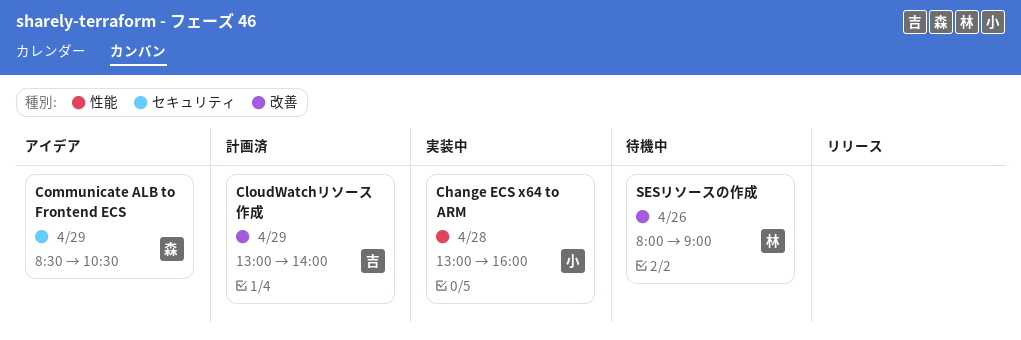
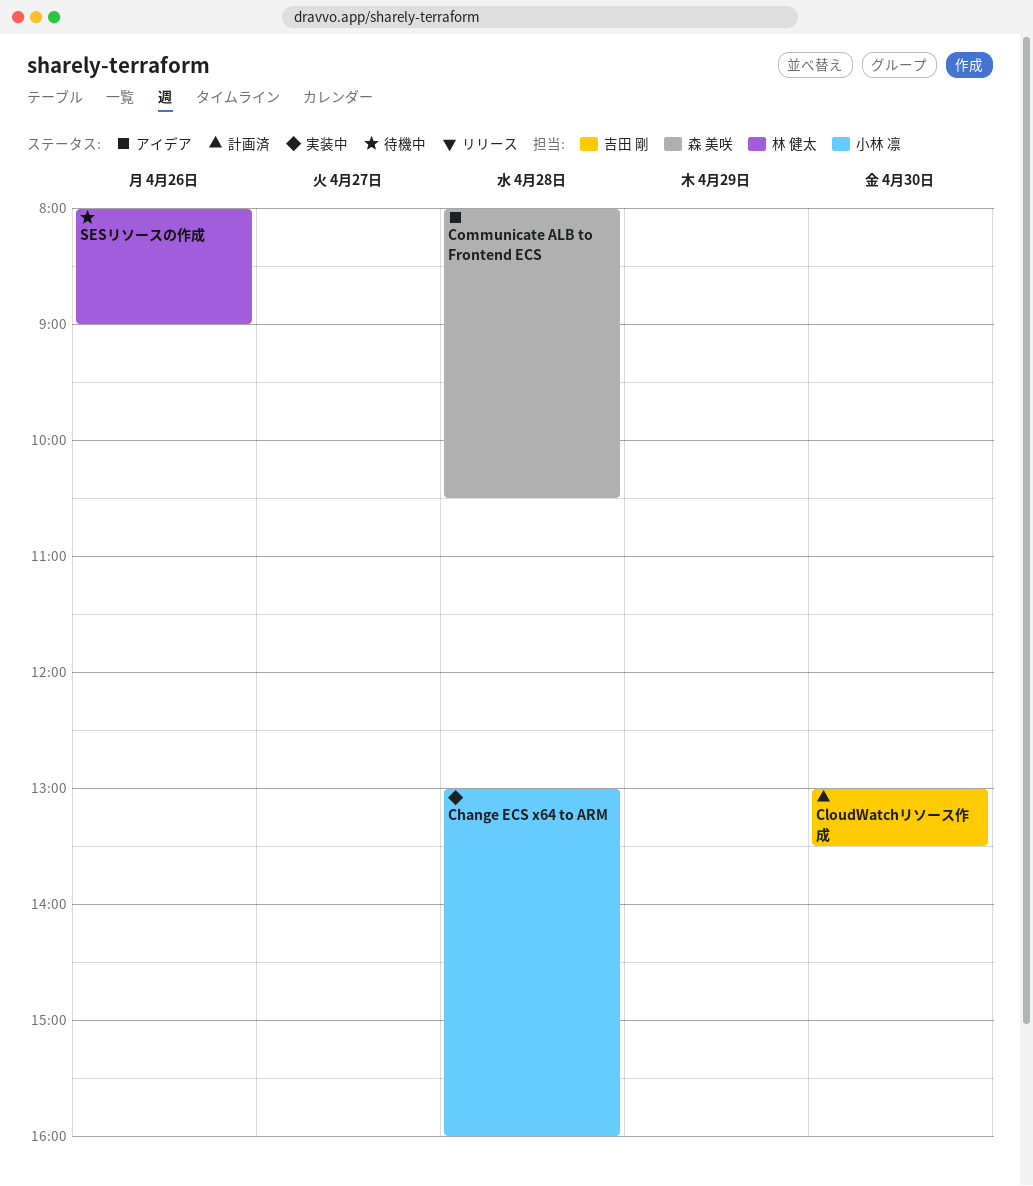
CloudWatchリソース作成, day: Apr 29 -> Apr 30
CloudWatchリソース作成, ends: 14:00 -> 13:30
Communicate ALB to Frontend ECS, day: Apr 29 -> Apr 28
Communicate ALB to Frontend ECS, begins: 08:30 -> 08:00

